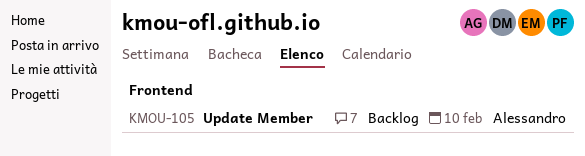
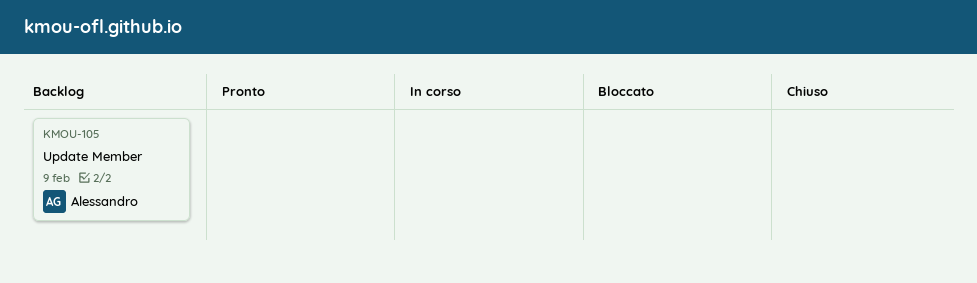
KMOU-105, due: Feb 10 -> Feb 9

